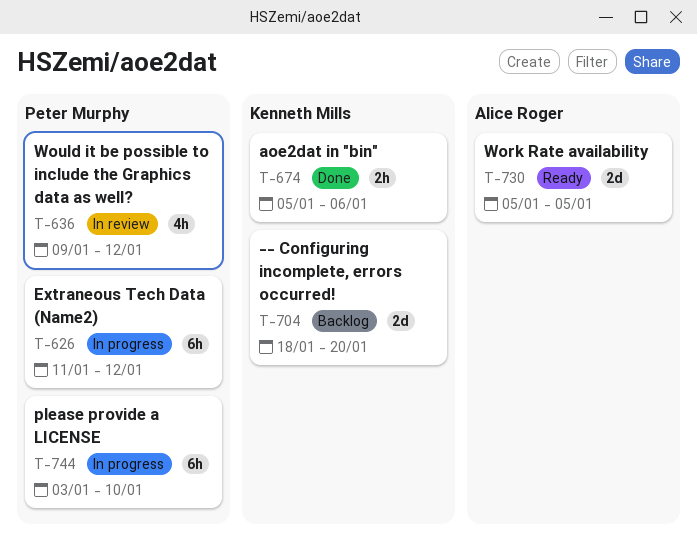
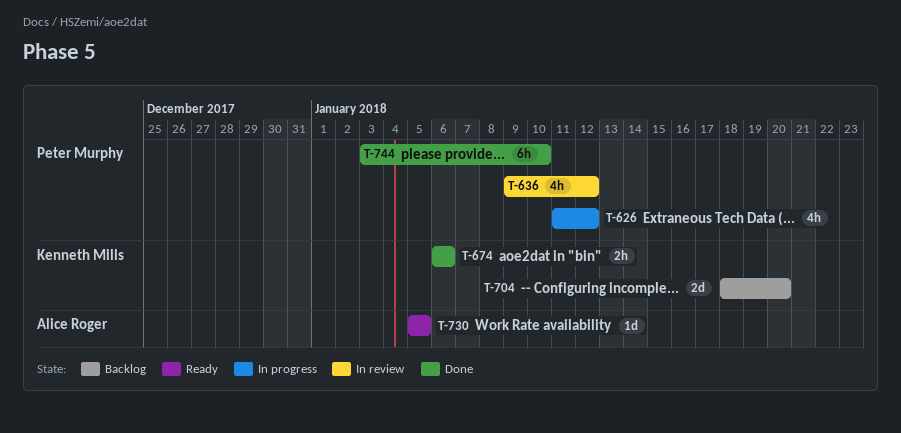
T-626, estimate: 6h -> 4h
T-674, start: Jan 5 -> Jan 6
T-730, estimate: 2d -> 1d
T-744, status: In progress -> Done

